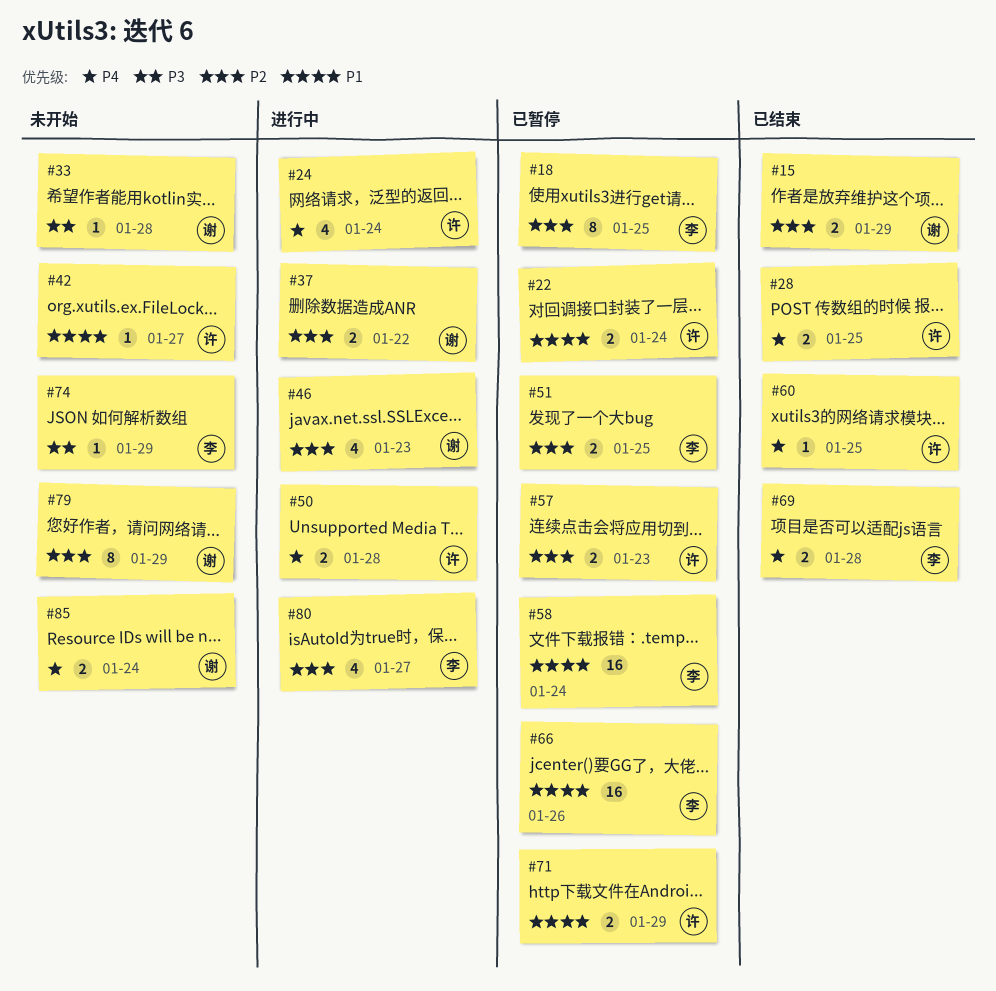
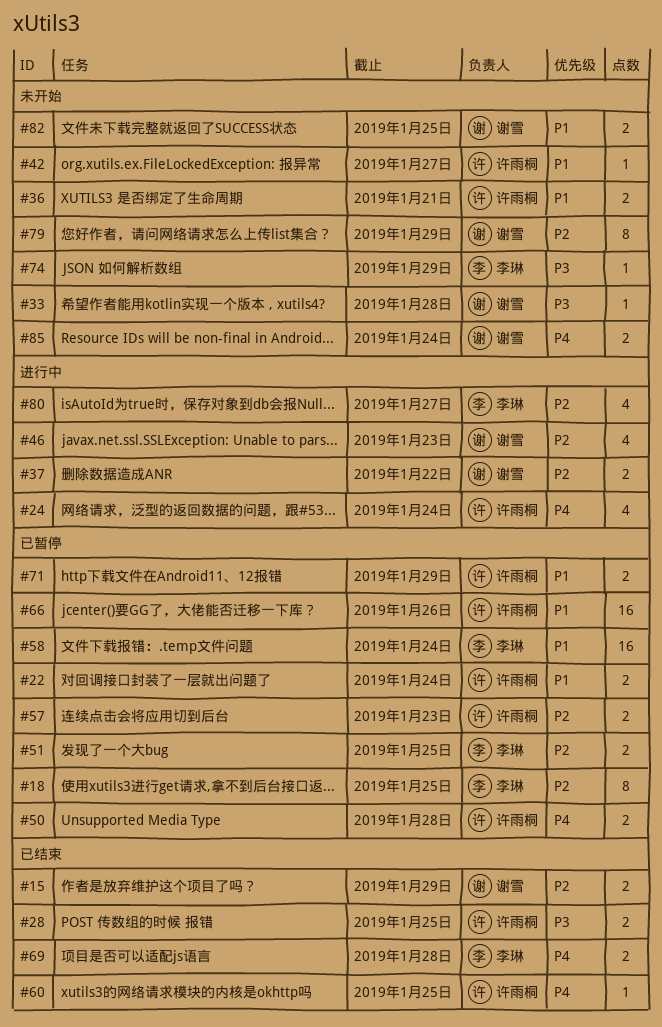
#28, priority: P4 -> P3
#36: none -> present
#50, status: 进行中 -> 已暂停
#66, owner: 李琳 -> 许雨桐
#82: none -> present

